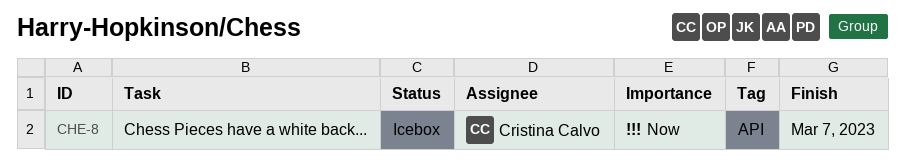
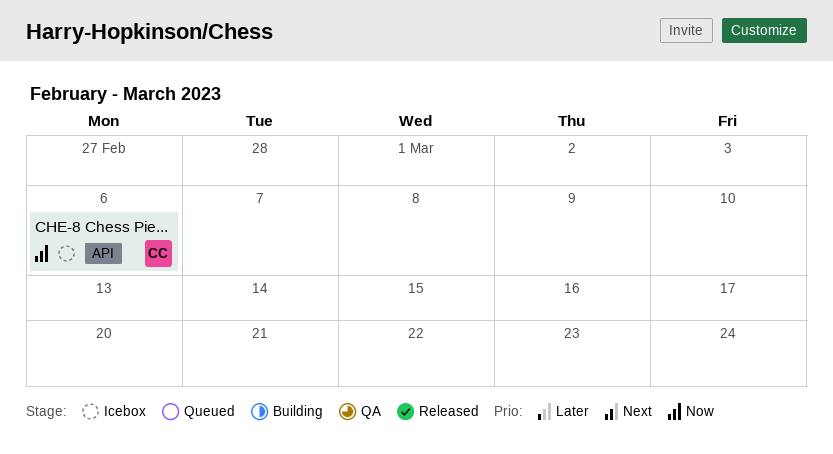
CHE-8, due: Mar 7 -> Mar 6

